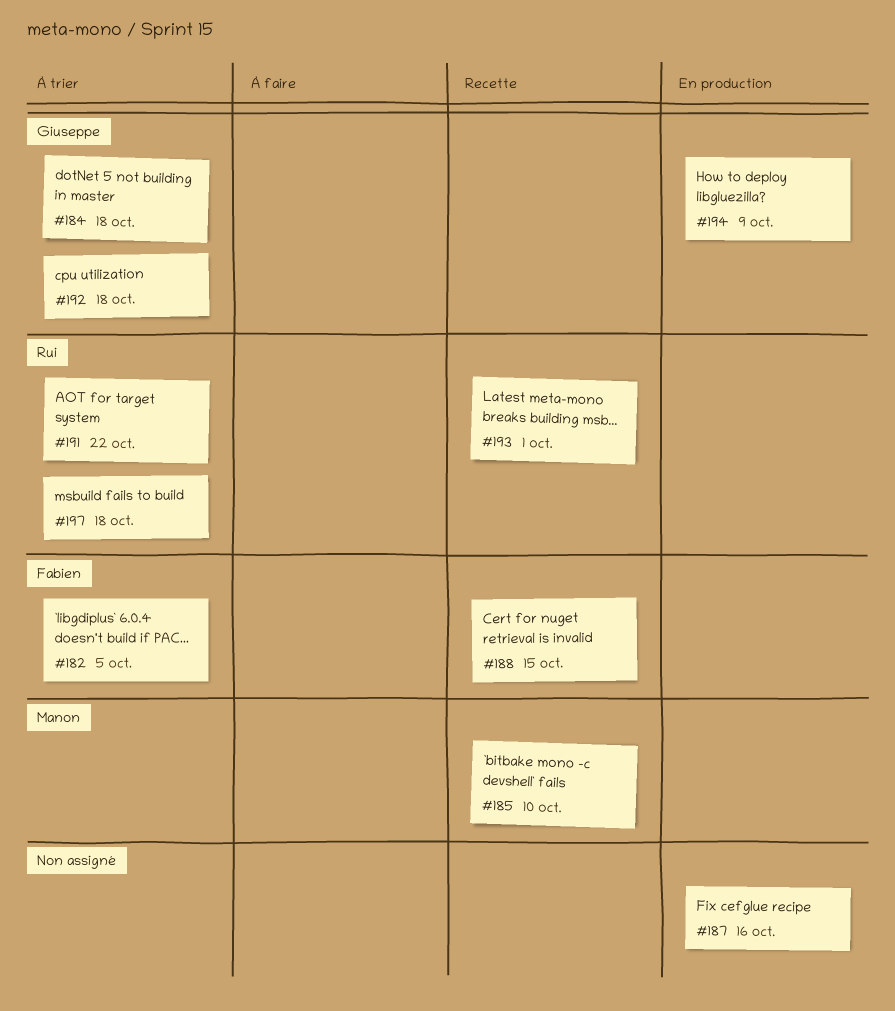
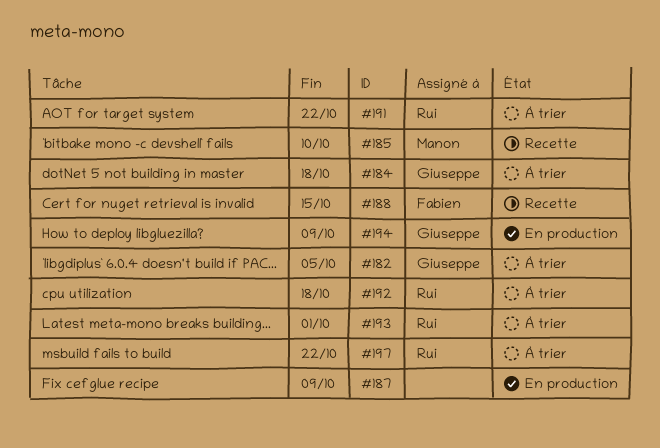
#182, owner: Fabien -> Giuseppe
#187, due: Oct 16 -> Oct 9
#192, owner: Giuseppe -> Rui
#193, status: Recette -> À trier
#197, due: Oct 18 -> Oct 22

